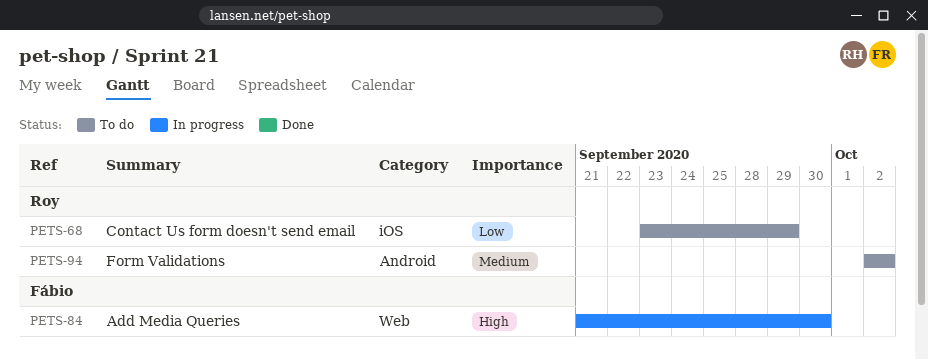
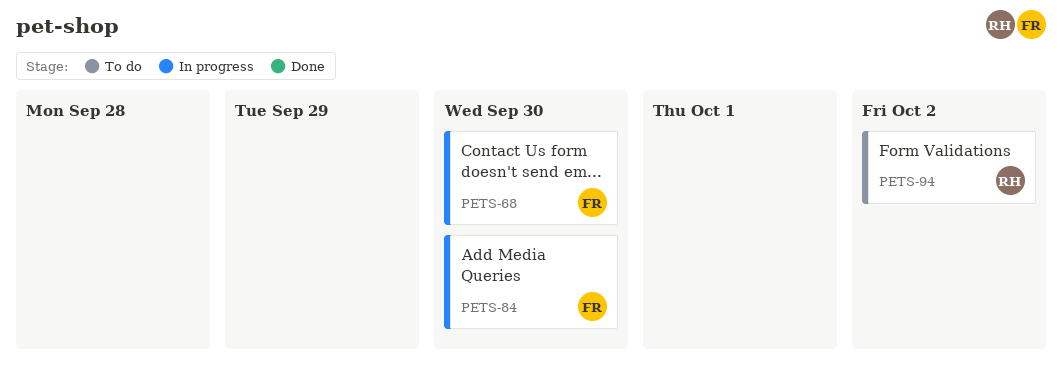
PETS-68, status: To do -> In progress
PETS-68, owner: Roy -> Fábio
PETS-68, due: Sep 29 -> Sep 30

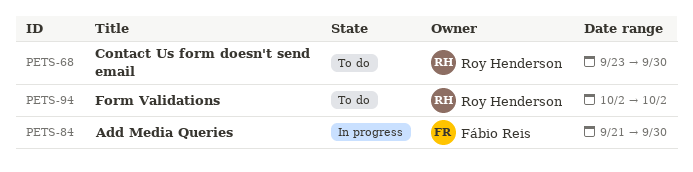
PETS-68, status: In progress -> To do
PETS-68, owner: Fábio Reis -> Roy Henderson

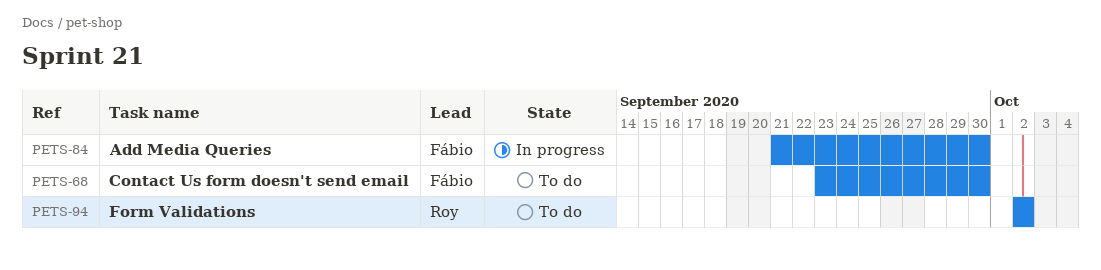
PETS-68, owner: Roy Henderson -> Fábio Reis

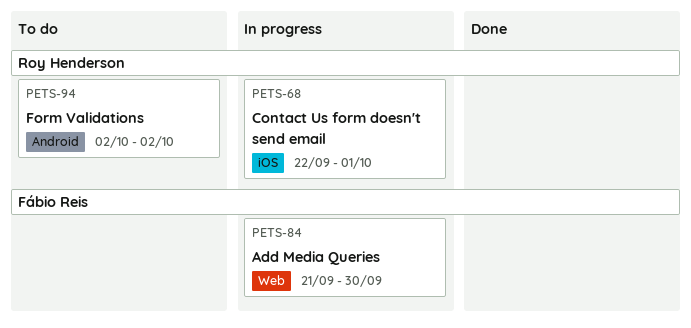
PETS-68, status: To do -> In progress
PETS-68, owner: Fábio Reis -> Roy Henderson
PETS-68, start: Sep 23 -> Sep 22
PETS-68, due: Sep 30 -> Oct 1

